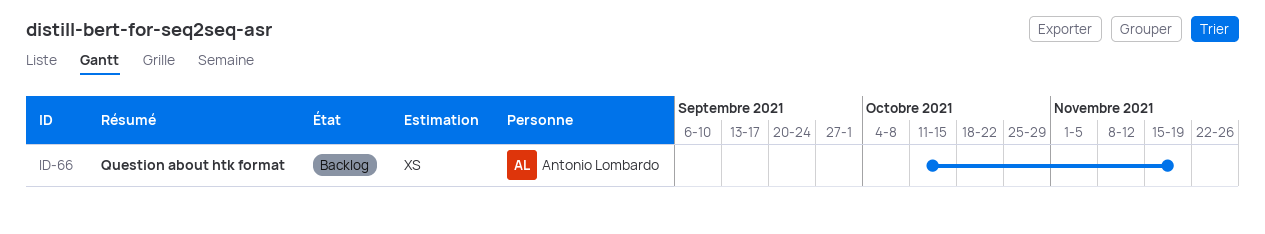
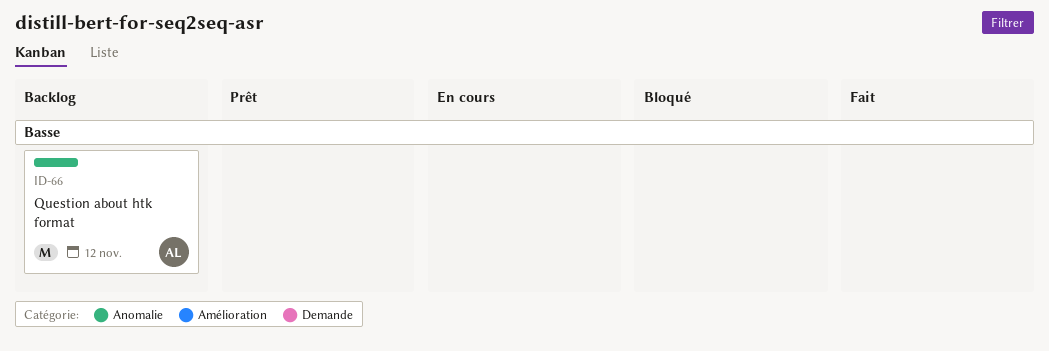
ID-66, estimate: XS -> M
ID-66, due: Nov 19 -> Nov 12

